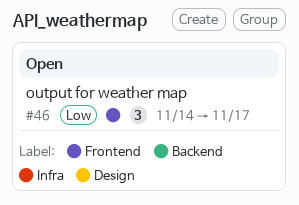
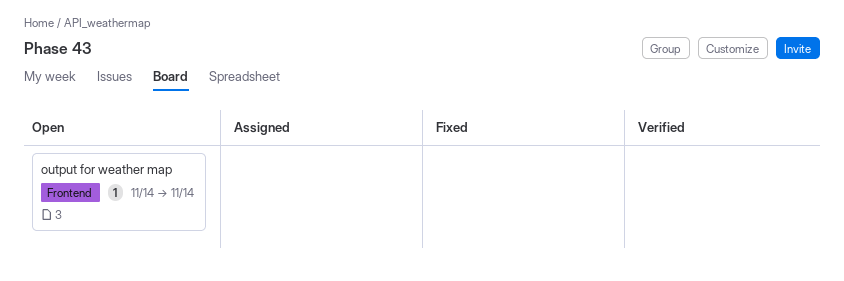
output for weather map, estimate: 3 -> 1
output for weather map, due: Nov 17 -> Nov 14

